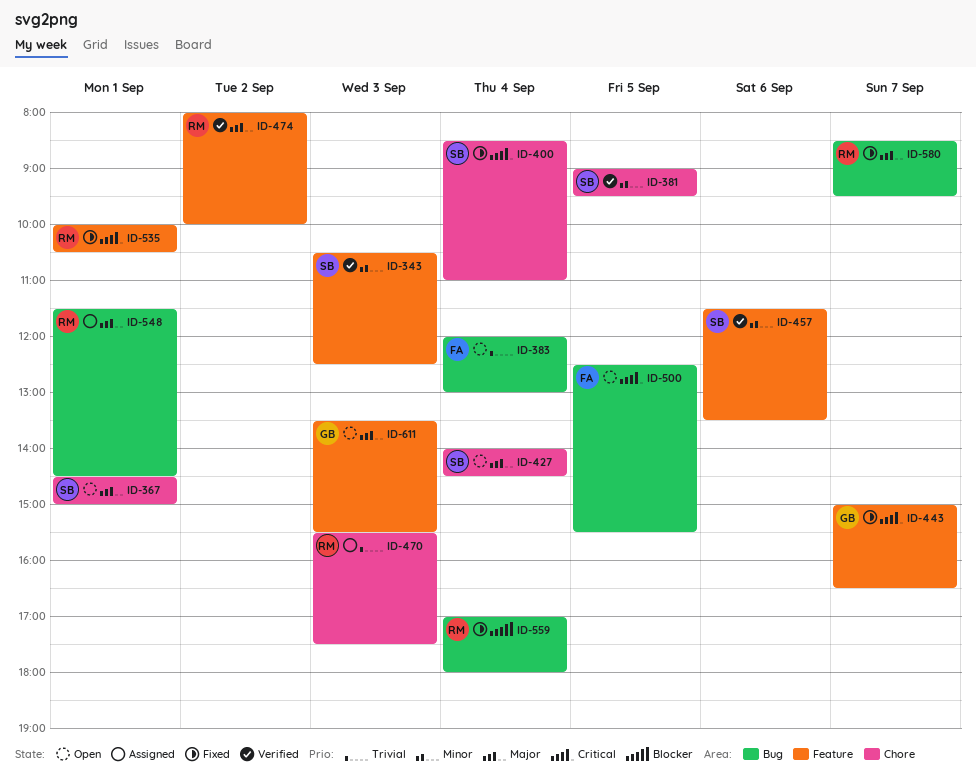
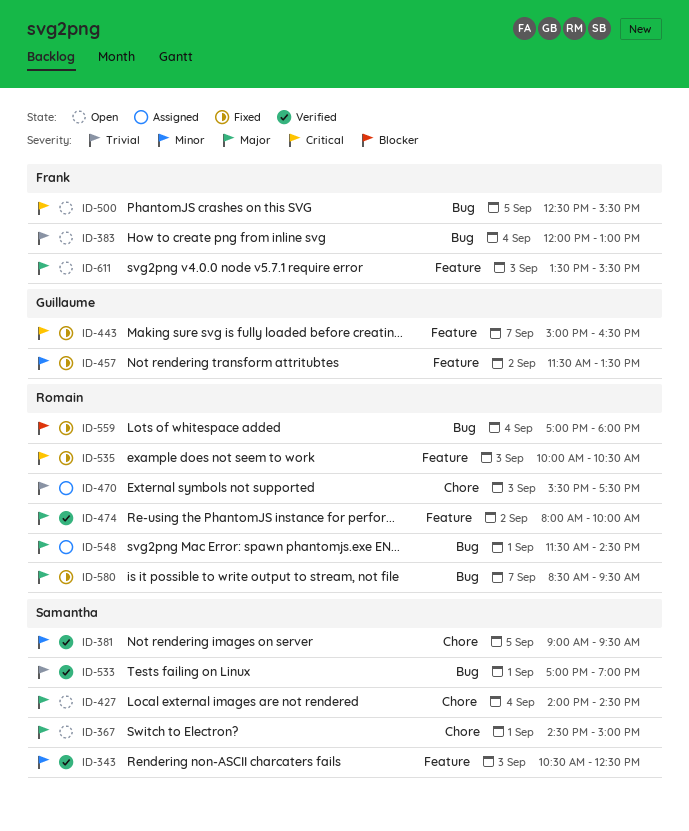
ID-400: present -> none
ID-457, status: Verified -> Fixed
ID-457, owner: Samantha -> Guillaume
ID-457, day: Sep 6 -> Sep 2
ID-533: none -> present
ID-535, day: Sep 1 -> Sep 3
ID-611, owner: Guillaume -> Frank

